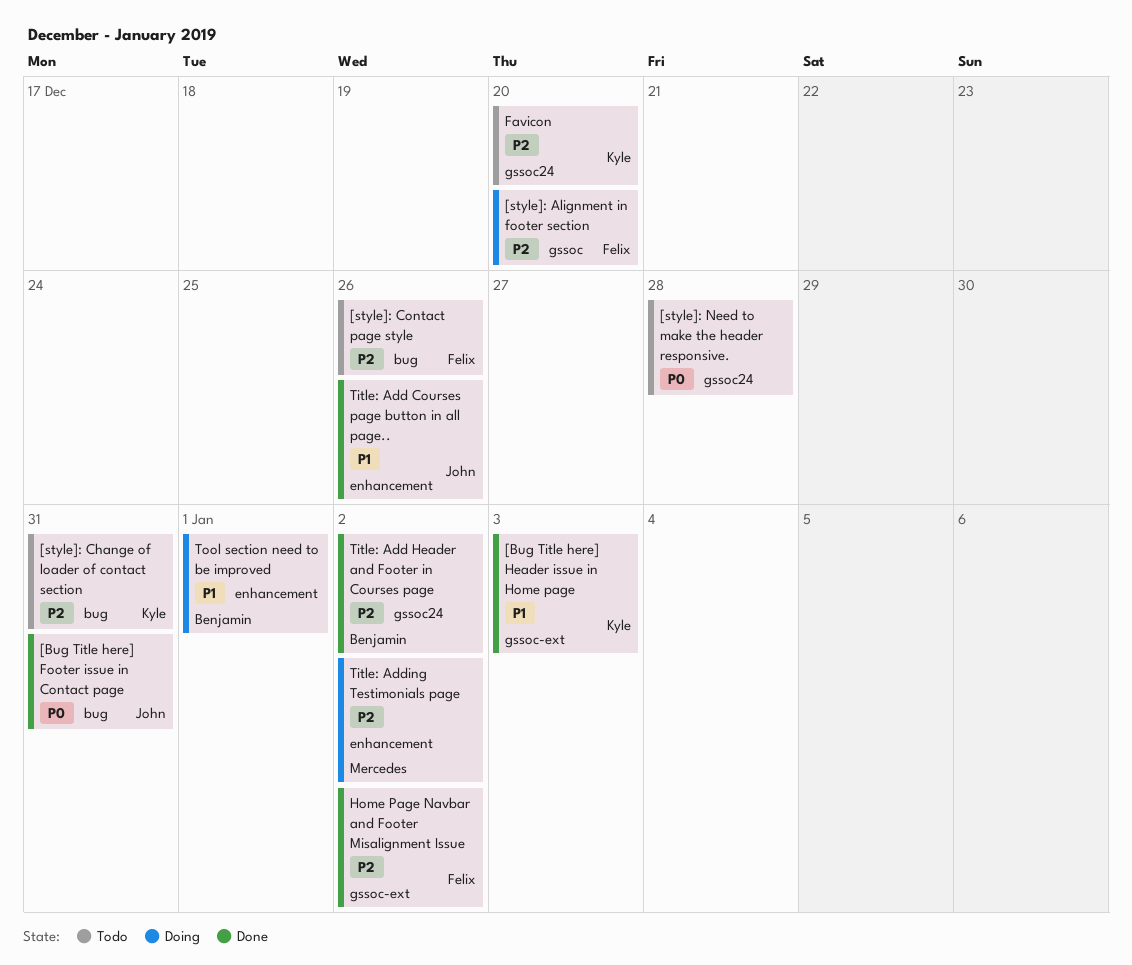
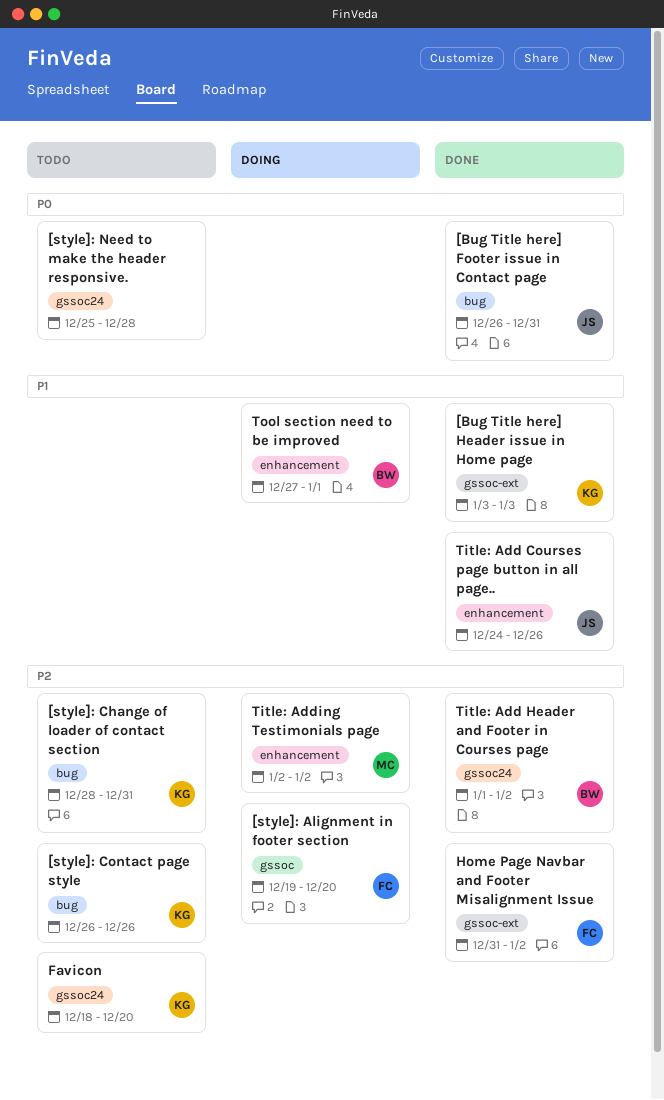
[style]: Contact page style, owner: Felix -> Kyle

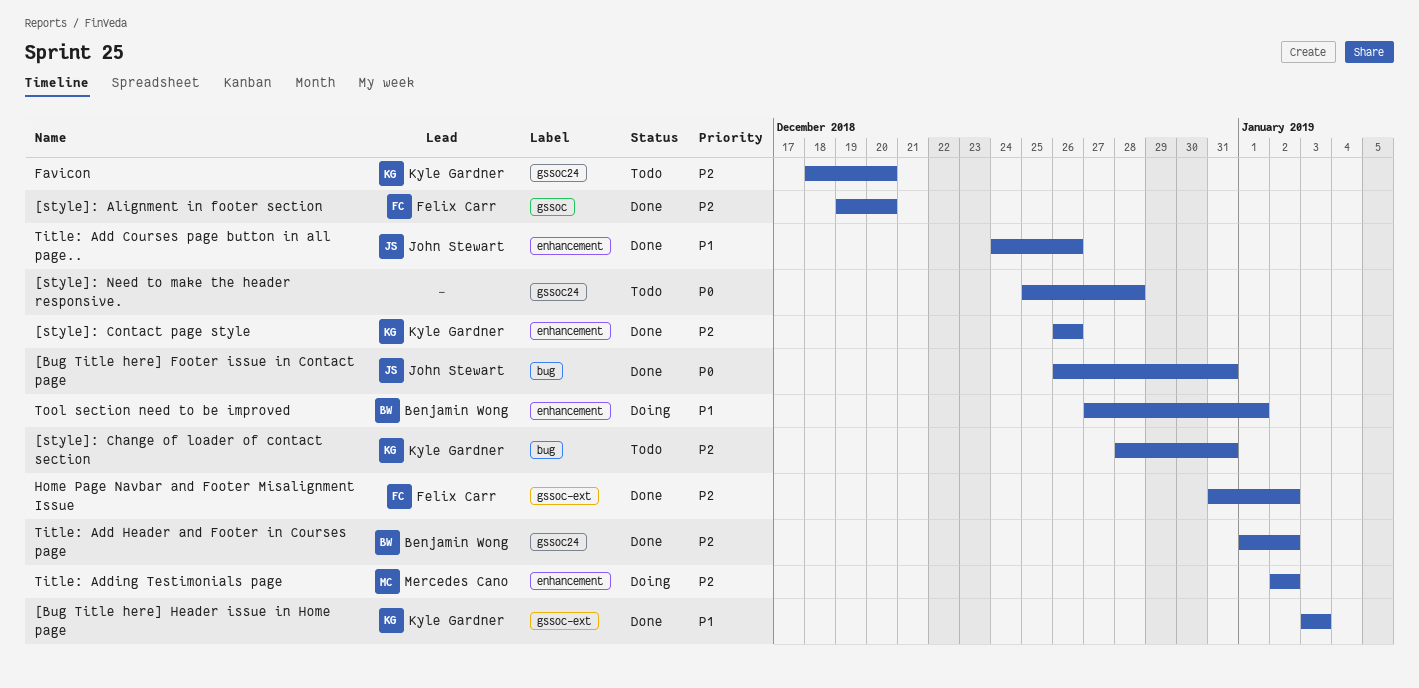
[style]: Alignment in footer section, status: Doing -> Done
[style]: Contact page style, status: Todo -> Done
[style]: Contact page style, label: bug -> enhancement

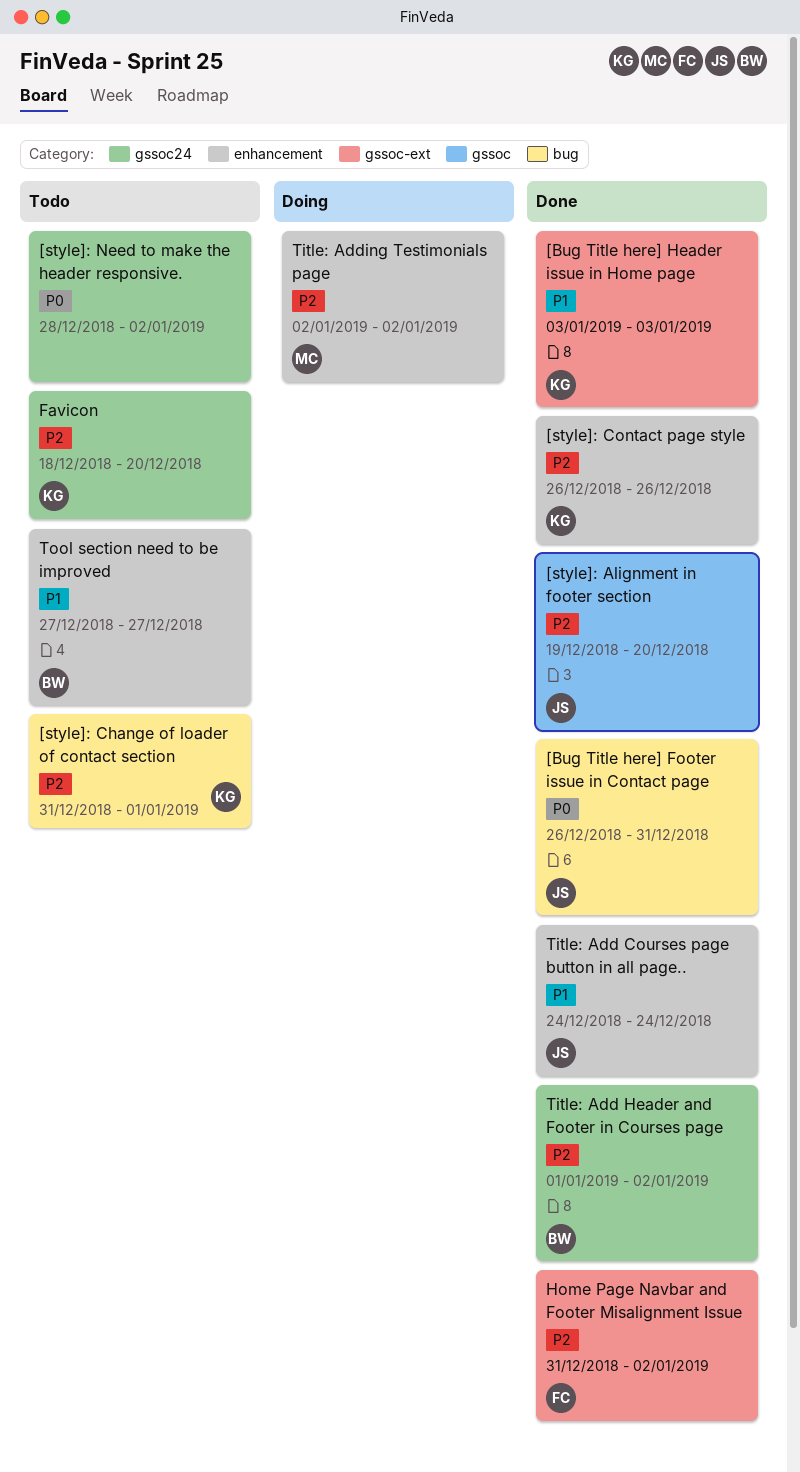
[style]: Alignment in footer section, owner: Felix Carr -> John Stewart
[style]: Change of loader of contact section, start: Dec 28 -> Dec 31
[style]: Change of loader of contact section, due: Dec 31 -> Jan 1
[style]: Need to make the header responsive., start: Dec 25 -> Dec 28
[style]: Need to make the header responsive., due: Dec 28 -> Jan 2
Title: Add Courses page button in all page.., due: Dec 26 -> Dec 24
Tool section need to be improved, status: Doing -> Todo
Tool section need to be improved, due: Jan 1 -> Dec 27

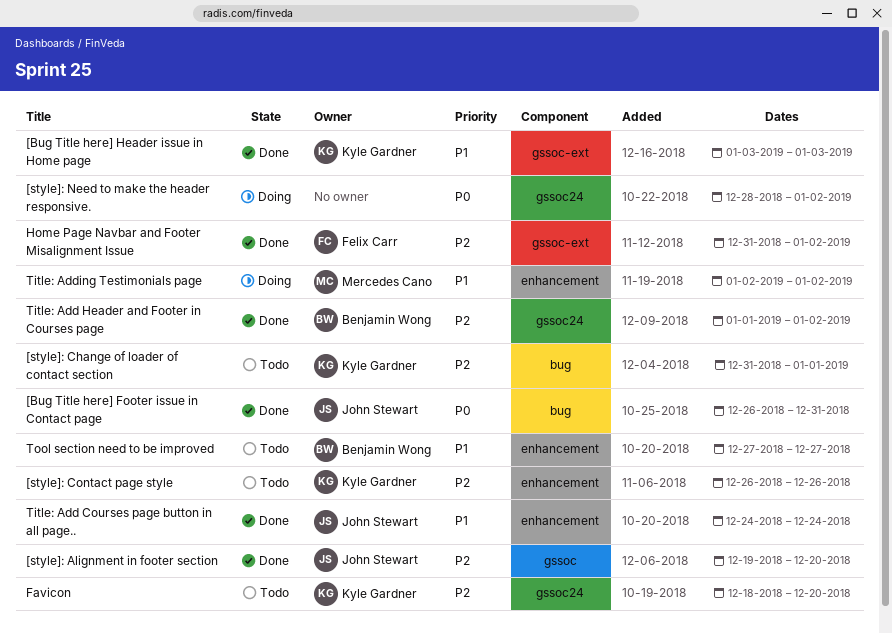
[style]: Contact page style, status: Done -> Todo
[style]: Need to make the header responsive., status: Todo -> Doing
Title: Adding Testimonials page, priority: P2 -> P1

